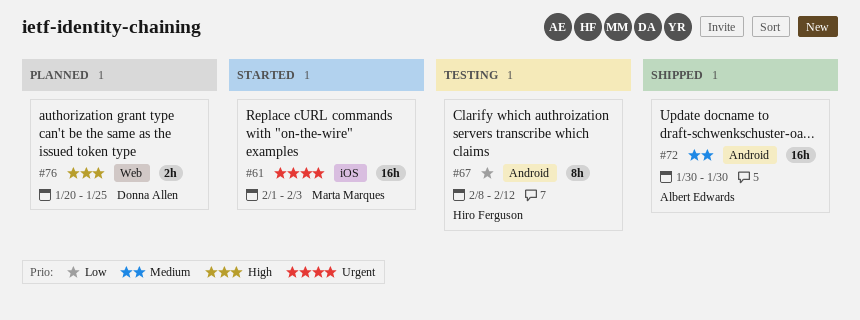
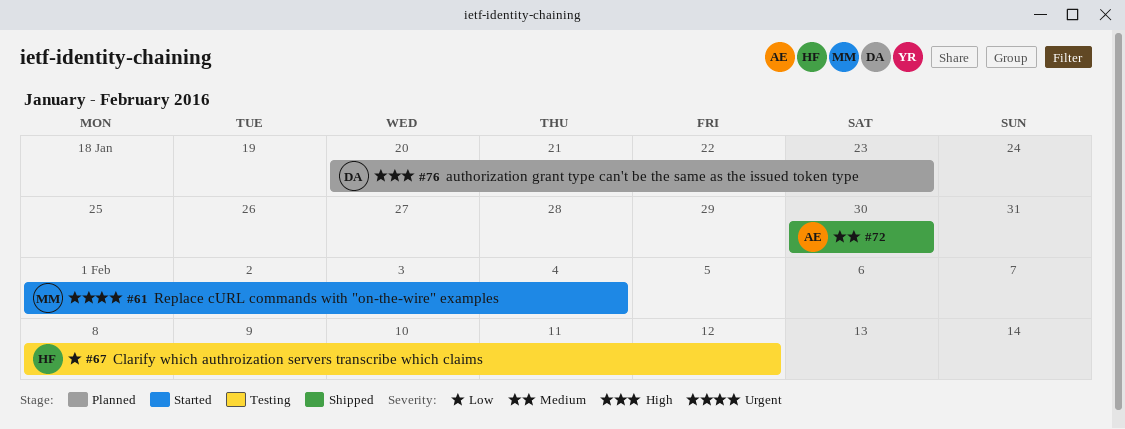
#61, due: Feb 3 -> Feb 4
#76, due: Jan 25 -> Jan 23

